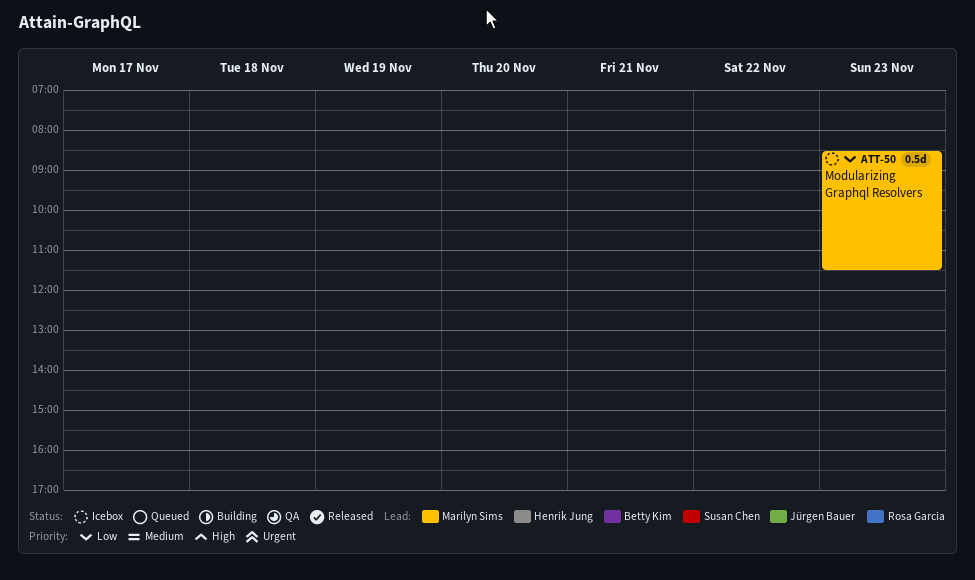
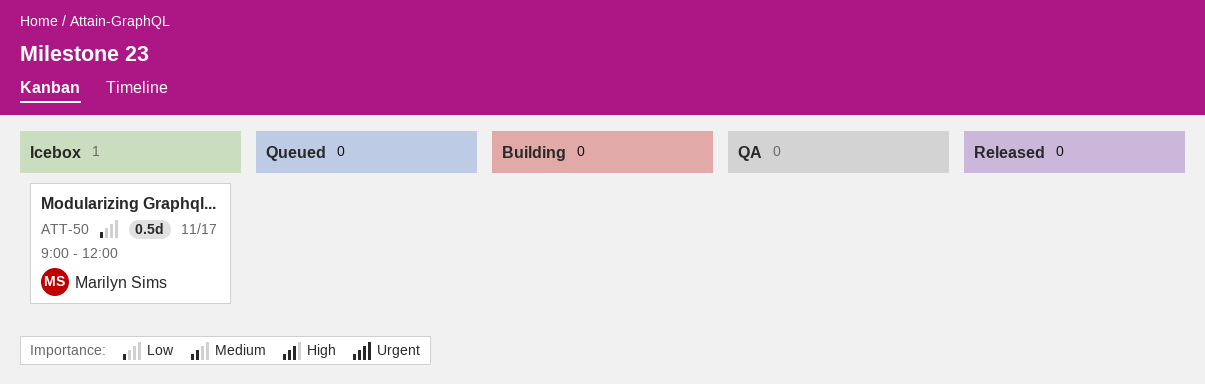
ATT-50, day: Nov 23 -> Nov 17
ATT-50, begins: 08:30 -> 09:00
ATT-50, ends: 11:30 -> 12:00

